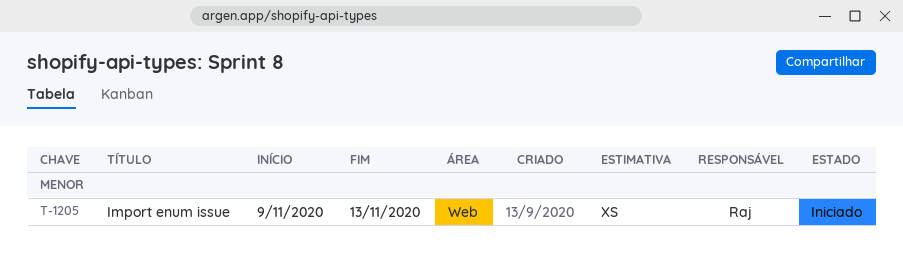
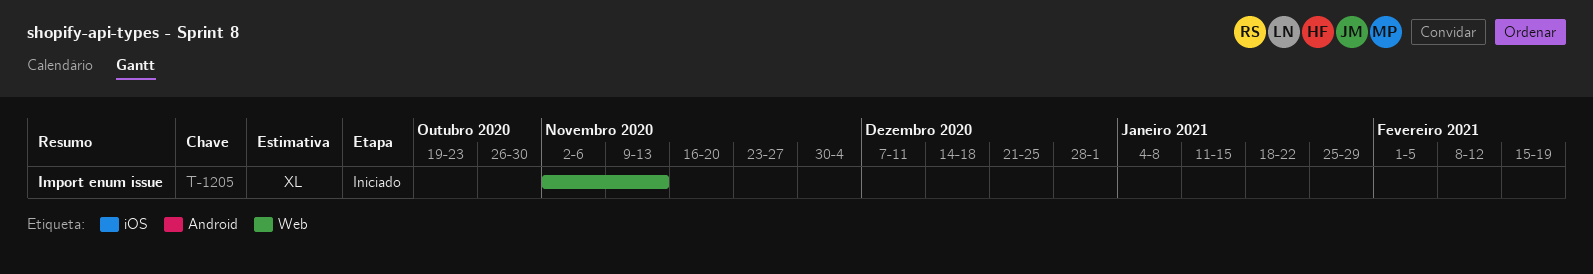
T-1205, estimate: XS -> XL
T-1205, start: Nov 9 -> Nov 2

